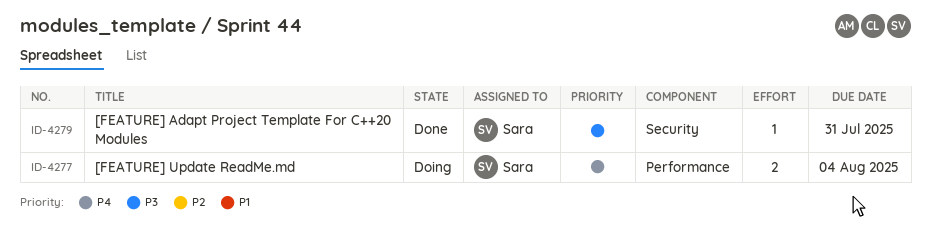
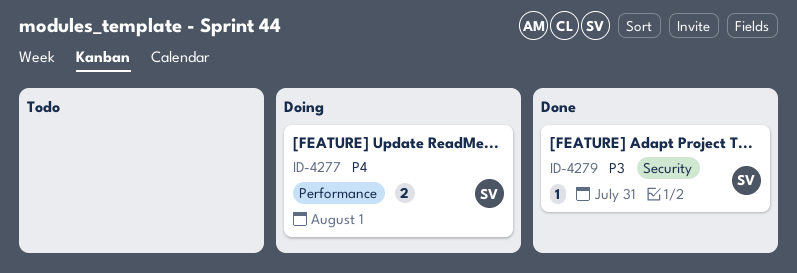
ID-4277, due: Aug 4 -> Aug 1

